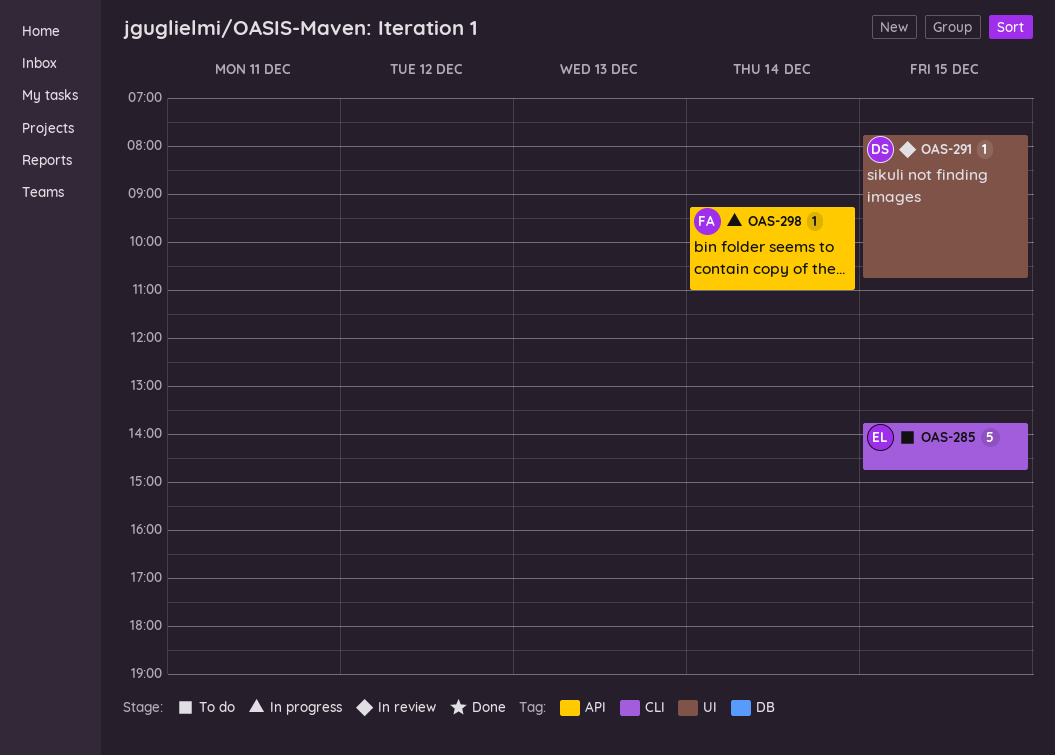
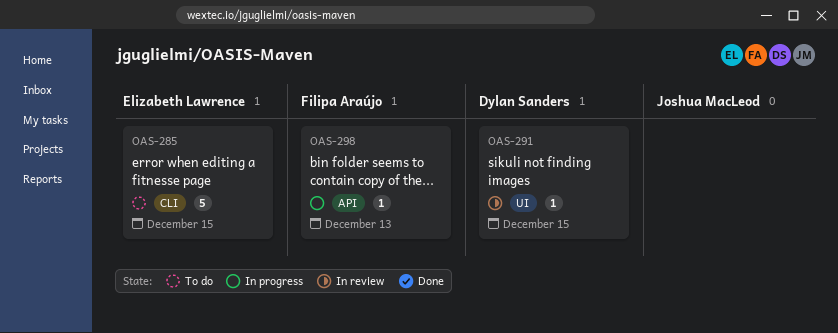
OAS-298, day: Dec 14 -> Dec 13

